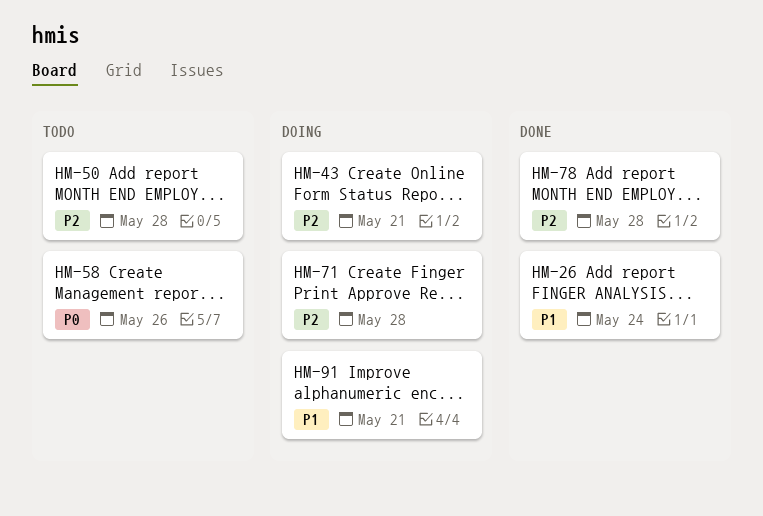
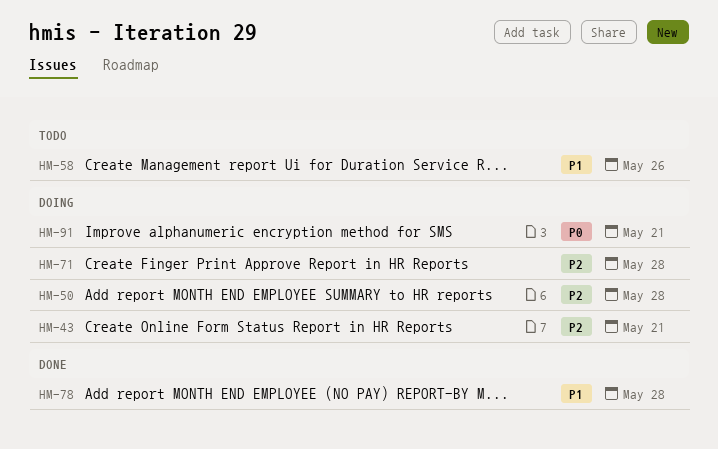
HM-26: present -> none
HM-50, status: Todo -> Doing
HM-58, priority: P0 -> P1
HM-78, priority: P2 -> P1
HM-91, priority: P1 -> P0

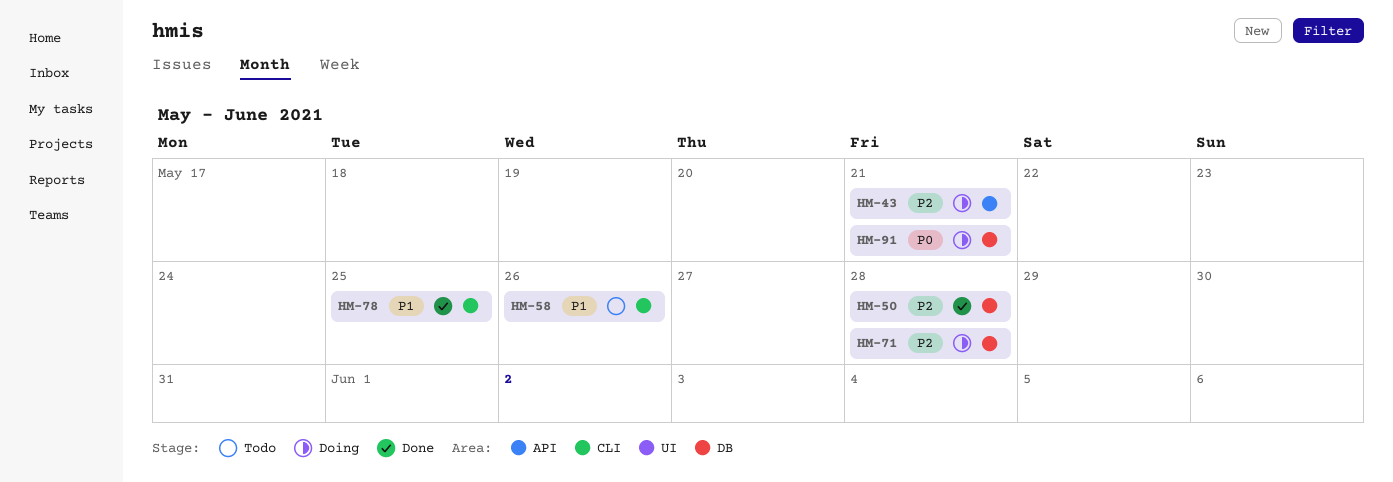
HM-50, status: Doing -> Done
HM-78, due: May 28 -> May 25

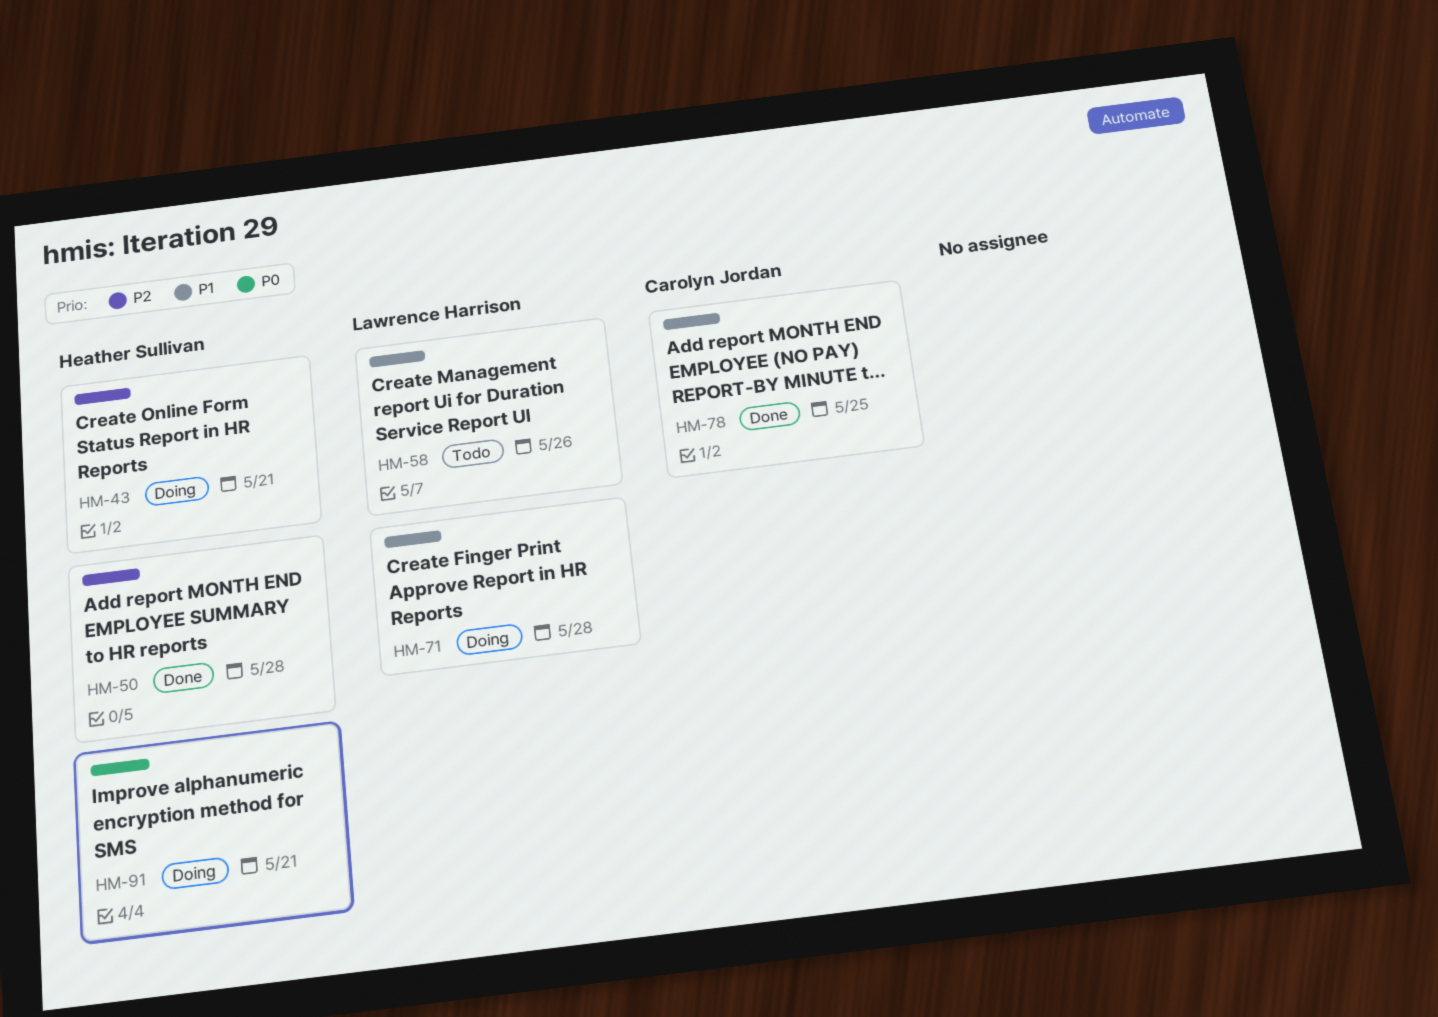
HM-71, priority: P2 -> P1

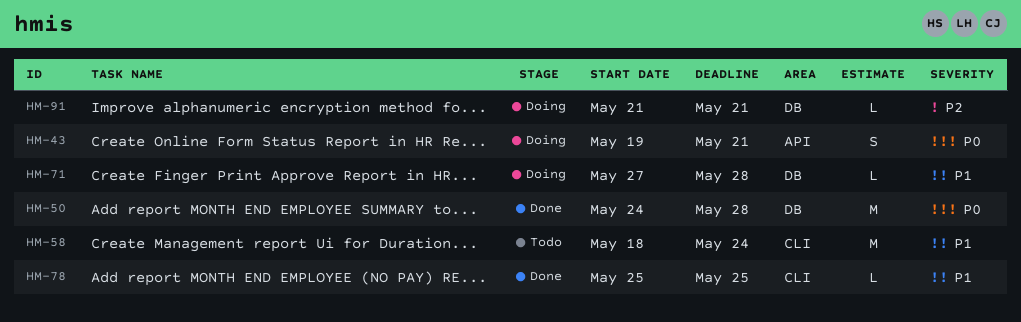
HM-43, priority: P2 -> P0
HM-50, priority: P2 -> P0
HM-58, due: May 26 -> May 24
HM-91, priority: P0 -> P2

